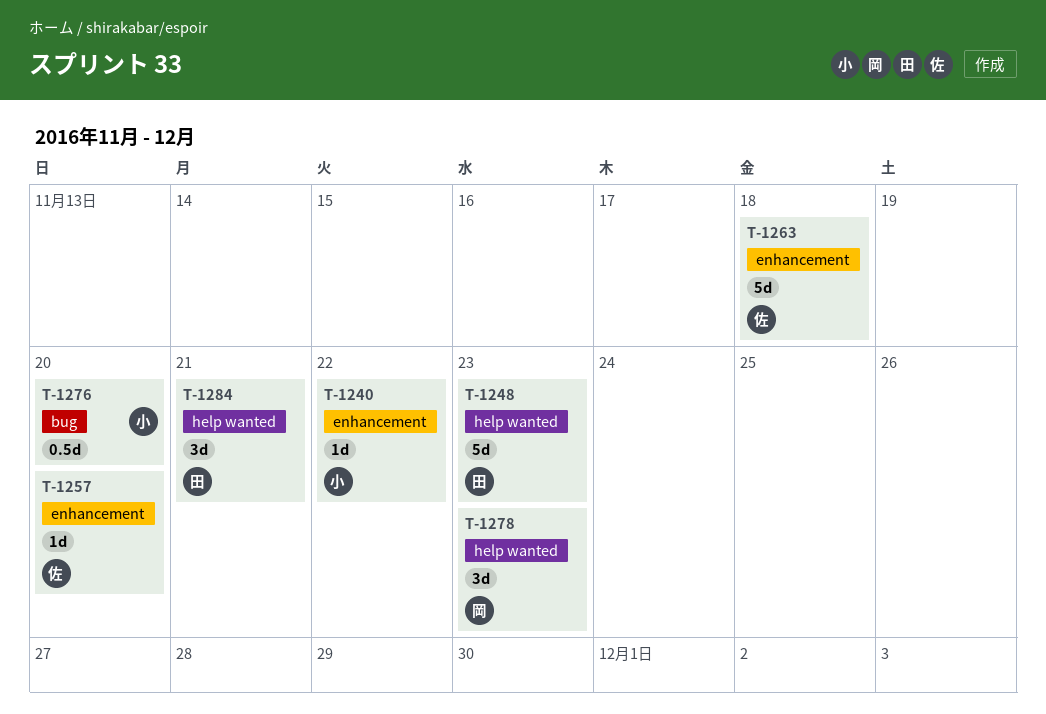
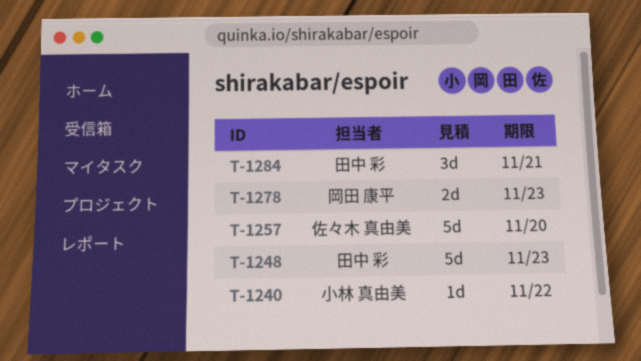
T-1257, estimate: 1d -> 5d
T-1263: present -> none
T-1276: present -> none
T-1278, estimate: 3d -> 2d

